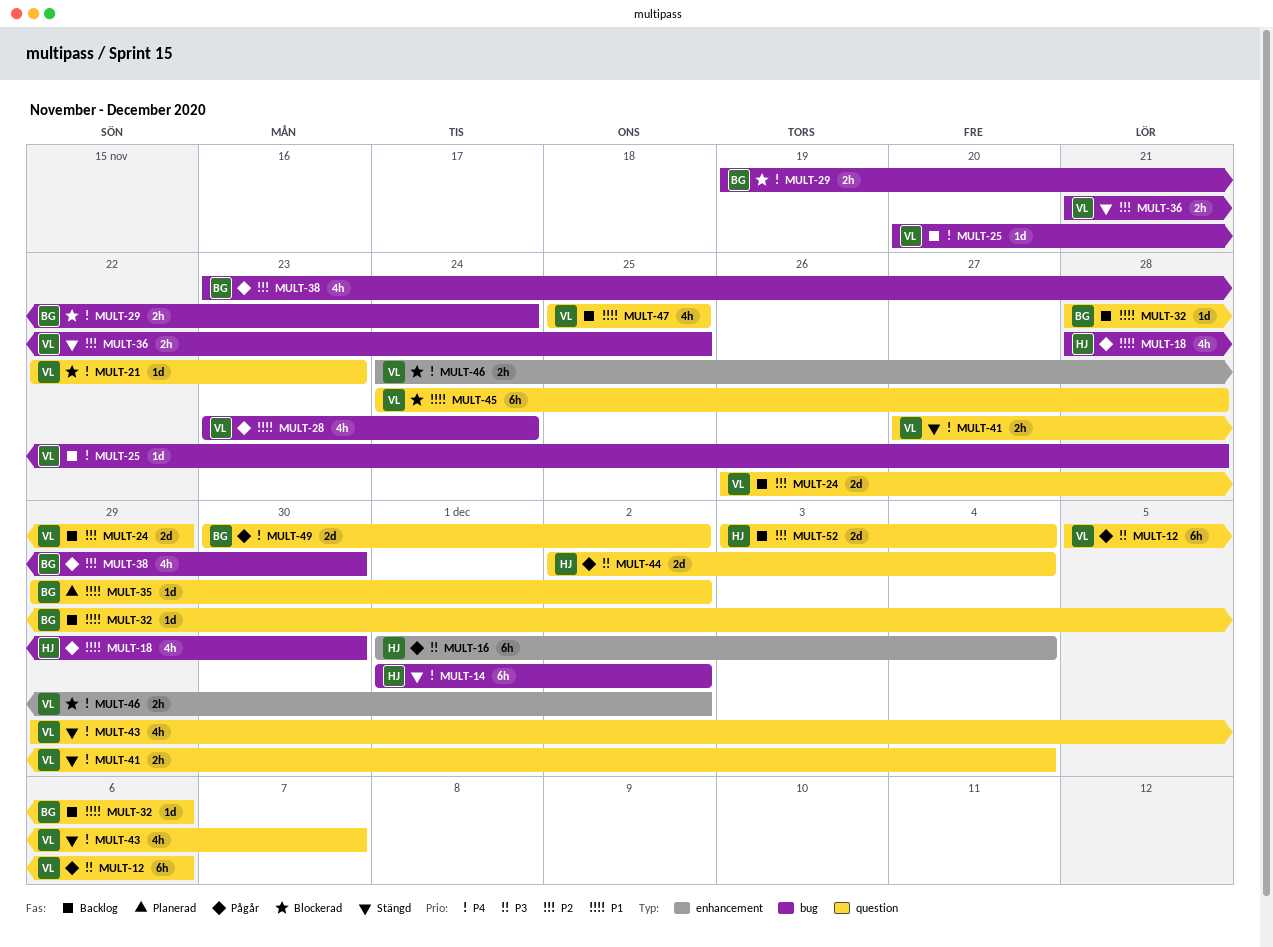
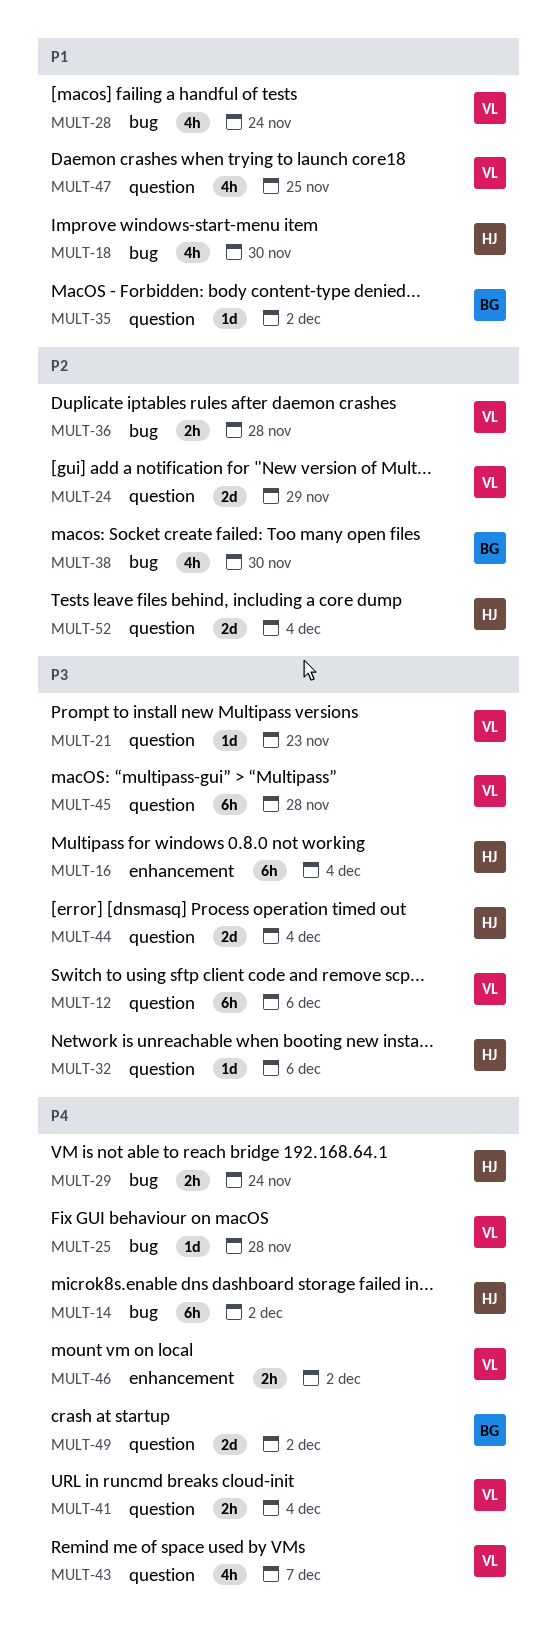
MULT-21, priority: P4 -> P3
MULT-29, owner: BG -> HJ
MULT-32, owner: BG -> HJ
MULT-32, priority: P1 -> P3
MULT-36, due: Nov 25 -> Nov 28
MULT-45, priority: P1 -> P3

